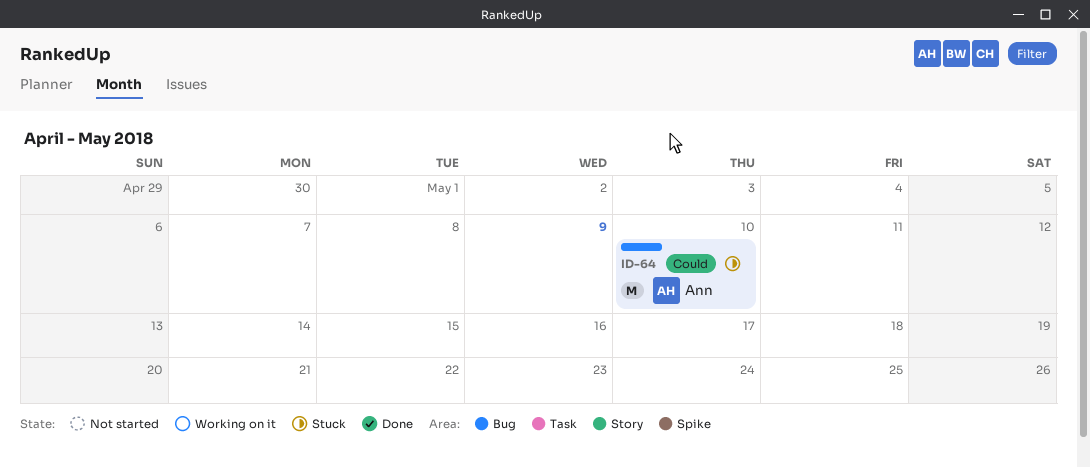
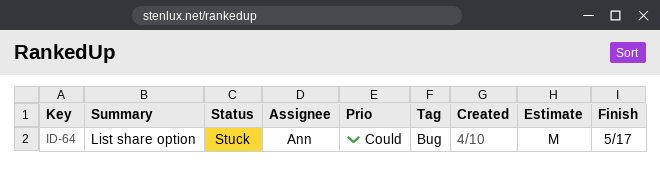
ID-64, due: May 10 -> May 17

